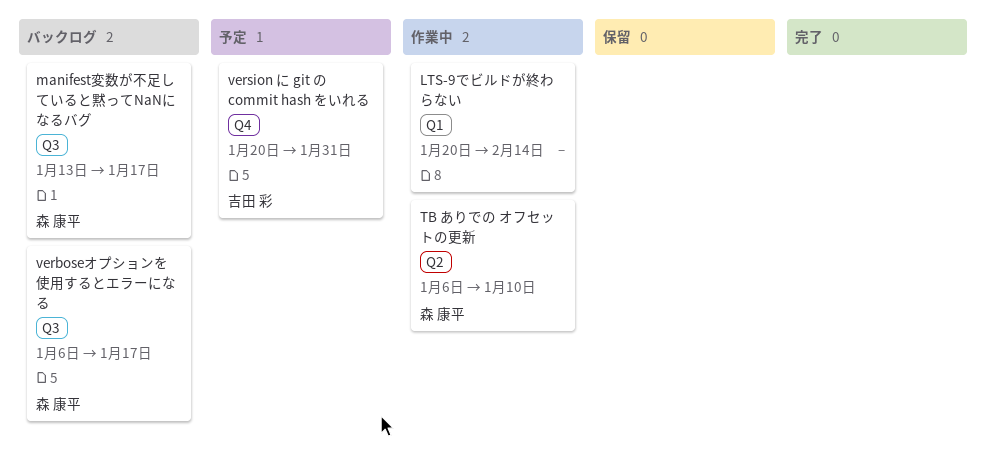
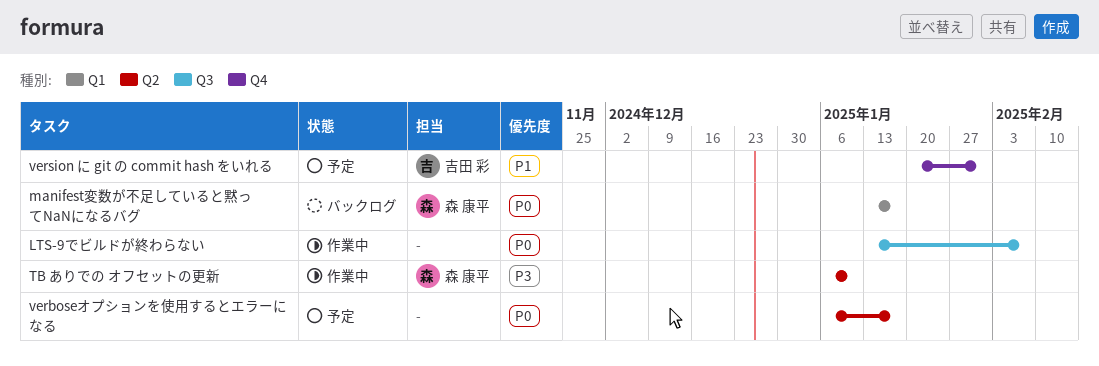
LTS-9でビルドが終わらない, label: Q1 -> Q3
LTS-9でビルドが終わらない, start: Jan 20 -> Jan 13
LTS-9でビルドが終わらない, due: Feb 14 -> Feb 7
manifest変数が不足していると黙ってNaNになるバグ, label: Q3 -> Q1
verboseオプションを使用するとエラーになる, status: バックログ -> 予定
verboseオプションを使用するとエラーになる, owner: 森 康平 -> none
verboseオプションを使用するとエラーになる, label: Q3 -> Q2

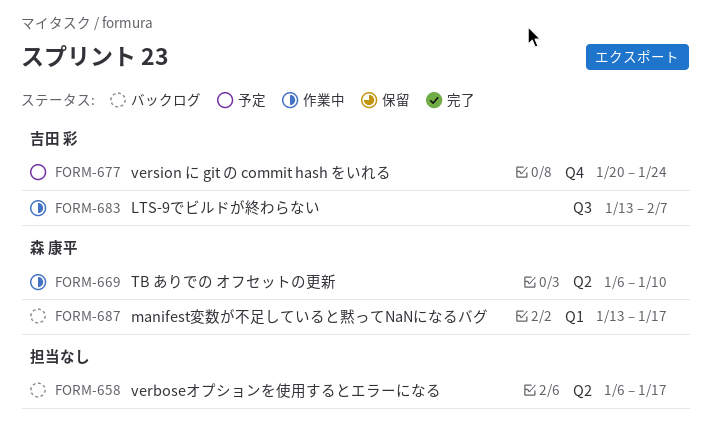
LTS-9でビルドが終わらない, owner: none -> 吉田 彩
verboseオプションを使用するとエラーになる, status: 予定 -> バックログ
version に git の commit hash をいれる, due: Jan 31 -> Jan 24

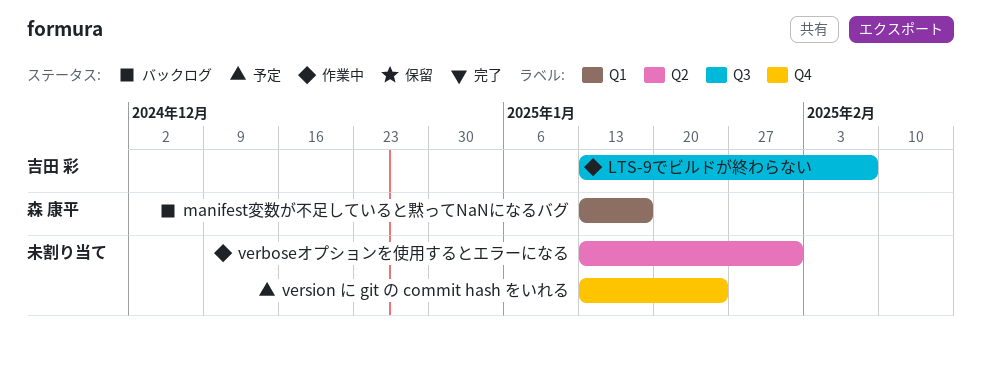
TB ありでの オフセットの更新: present -> none
verboseオプションを使用するとエラーになる, status: バックログ -> 作業中
verboseオプションを使用するとエラーになる, start: Jan 6 -> Jan 13
verboseオプションを使用するとエラーになる, due: Jan 17 -> Jan 31
version に git の commit hash をいれる, owner: 吉田 彩 -> none
version に git の commit hash をいれる, start: Jan 20 -> Jan 13

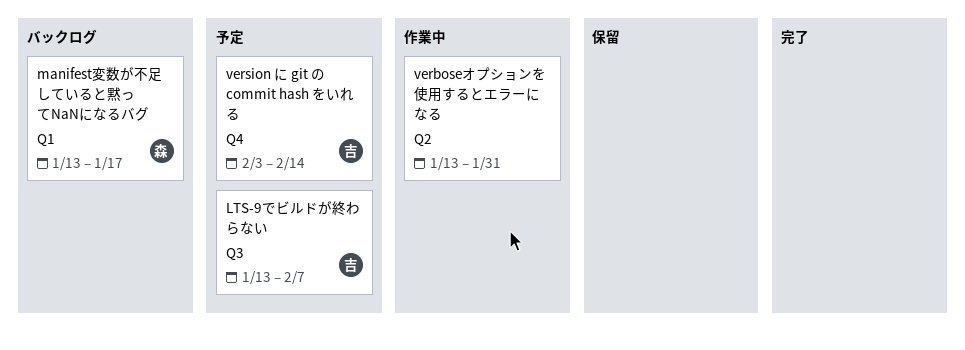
LTS-9でビルドが終わらない, status: 作業中 -> 予定
version に git の commit hash をいれる, owner: none -> 吉田 彩
version に git の commit hash をいれる, start: Jan 13 -> Feb 3
version に git の commit hash をいれる, due: Jan 24 -> Feb 14

